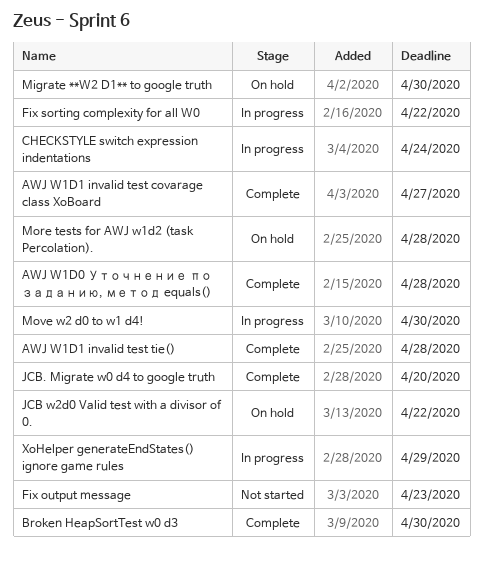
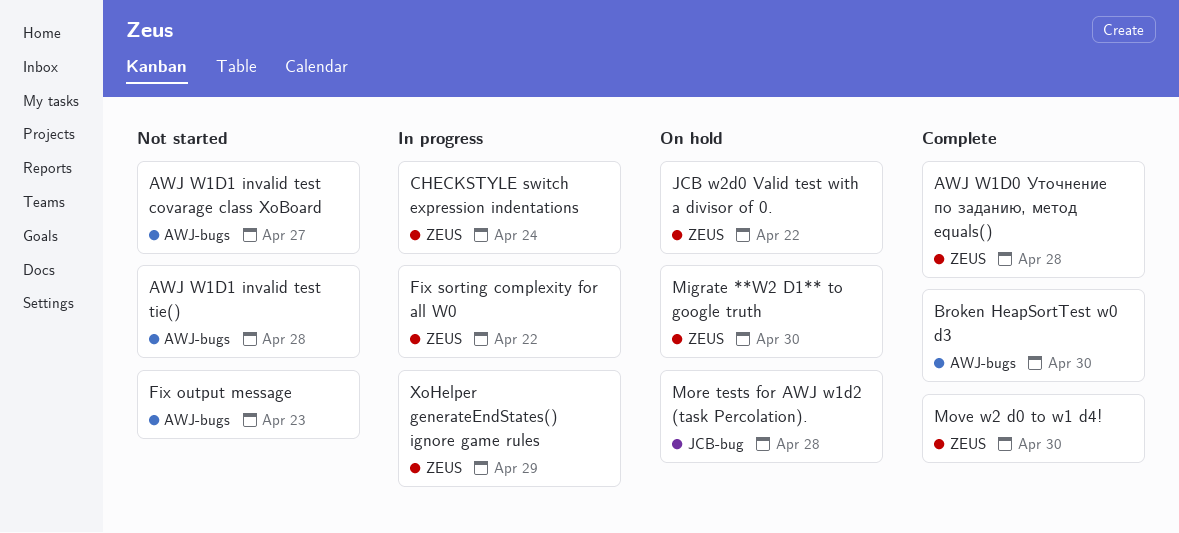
AWJ W1D1 invalid test covarage class XoBoard, status: Complete -> Not started
AWJ W1D1 invalid test tie(), status: Complete -> Not started
JCB. Migrate w0 d4 to google truth: present -> none
Move w2 d0 to w1 d4!, status: In progress -> Complete

